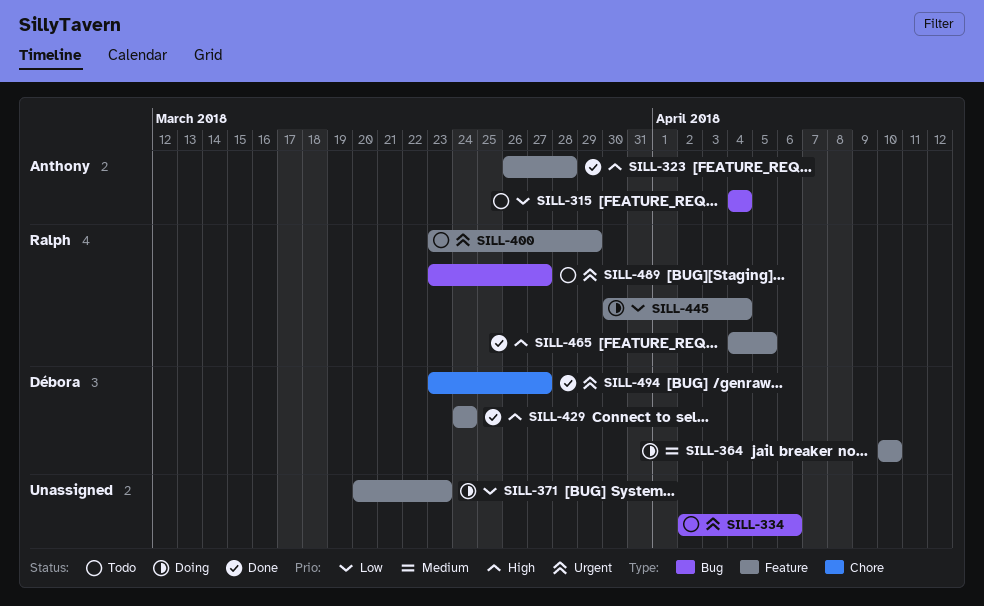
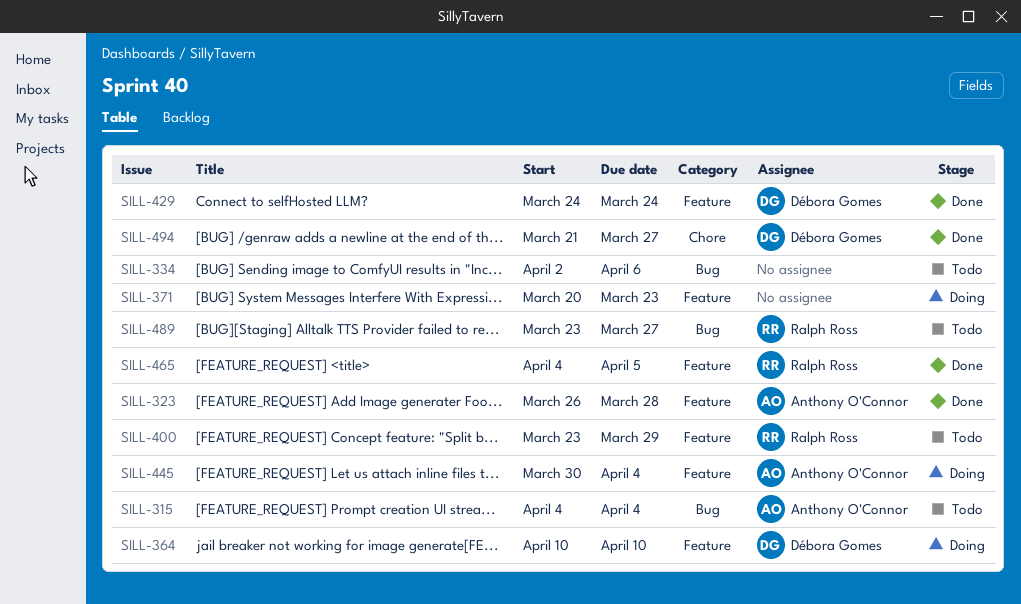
SILL-445, owner: Ralph Ross -> Anthony O'Connor
SILL-494, start: Mar 23 -> Mar 21

